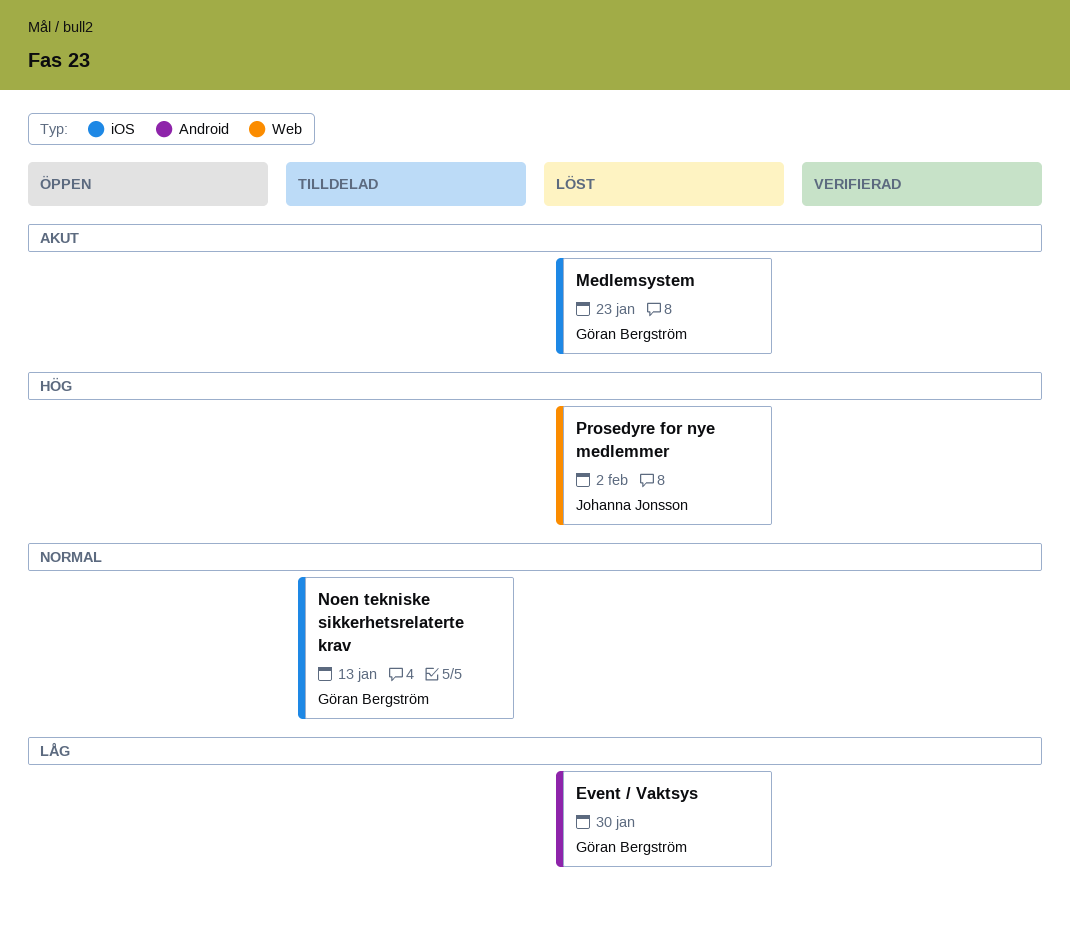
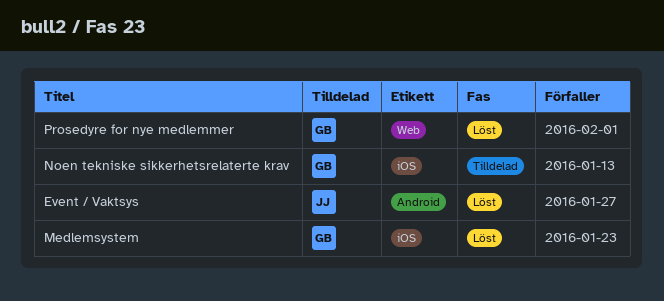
Event / Vaktsys, owner: Göran Bergström -> Johanna Jonsson
Event / Vaktsys, due: Jan 30 -> Jan 27
Prosedyre for nye medlemmer, owner: Johanna Jonsson -> Göran Bergström
Prosedyre for nye medlemmer, due: Feb 2 -> Feb 1

